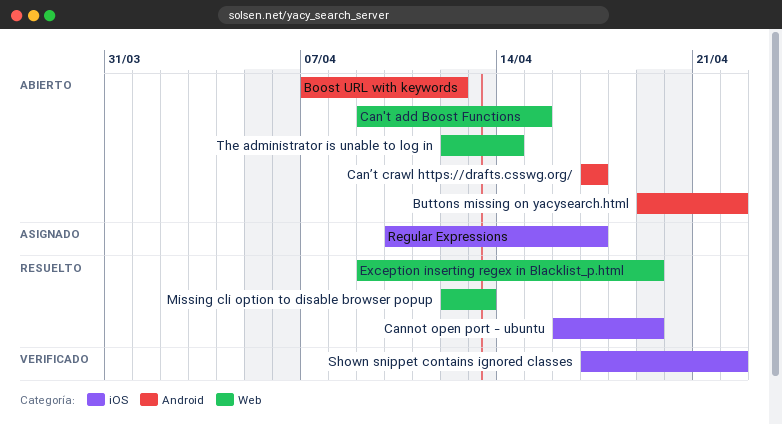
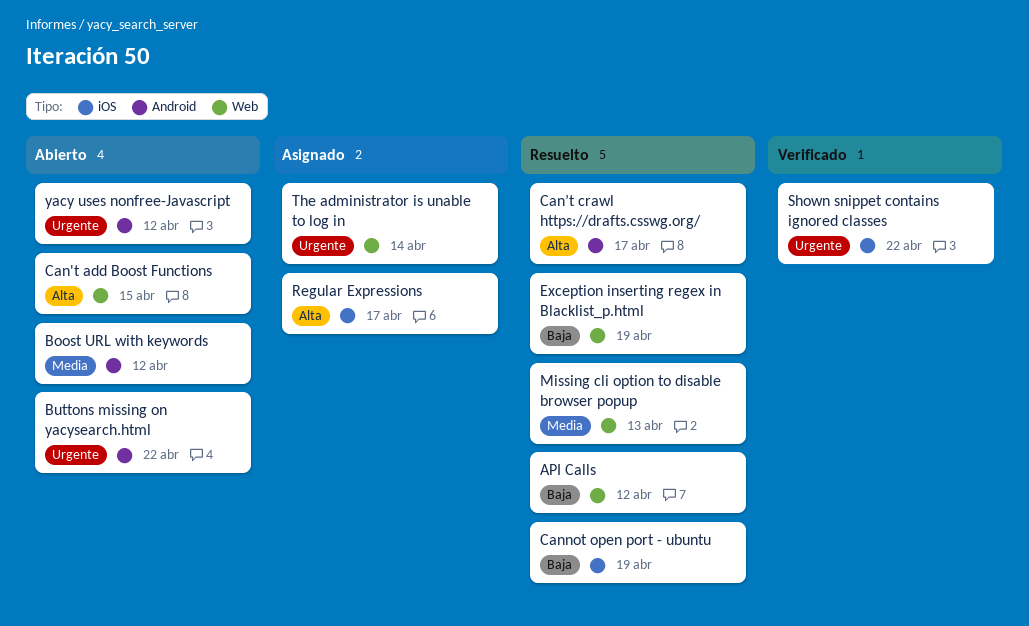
API Calls: none -> present
Can’t crawl https://drafts.csswg.org/, status: Abierto -> Resuelto
The administrator is unable to log in, status: Abierto -> Asignado
yacy uses nonfree-Javascript: none -> present

